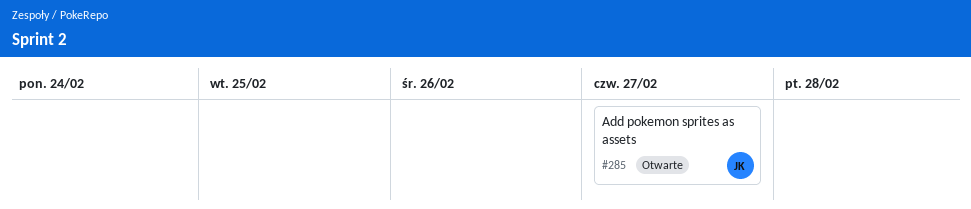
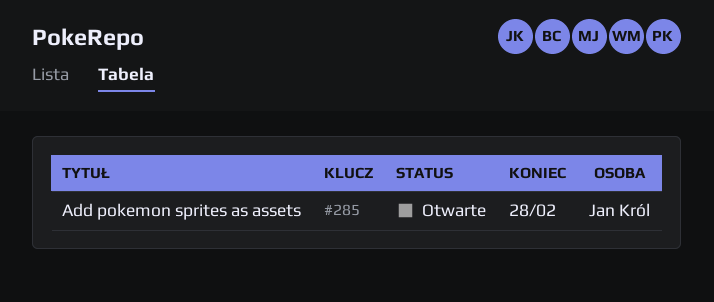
#285, due: Feb 27 -> Feb 28

